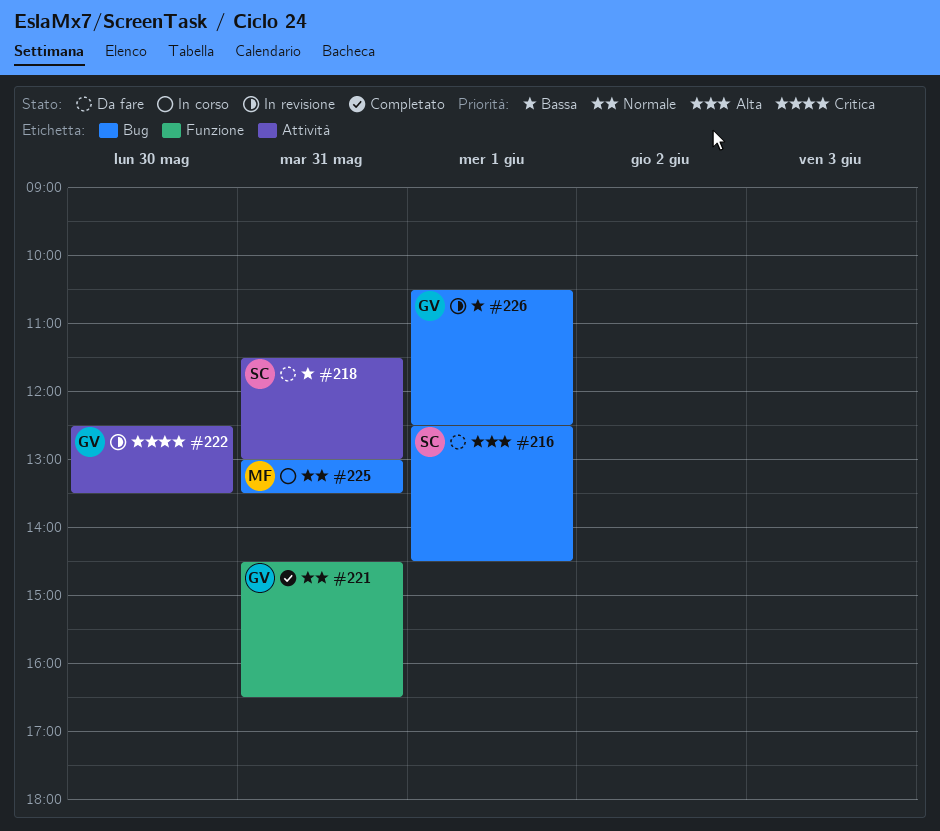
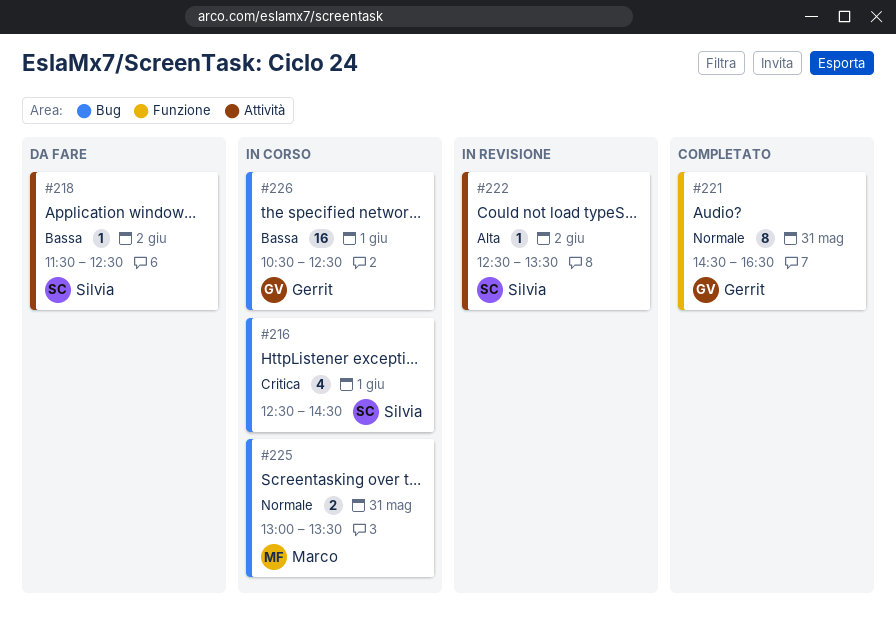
#216, status: Da fare -> In corso
#216, priority: Alta -> Critica
#218, day: May 31 -> Jun 2
#218, ends: 13:00 -> 12:30
#222, owner: Gerrit -> Silvia
#222, priority: Critica -> Alta
#222, day: May 30 -> Jun 2
#226, status: In revisione -> In corso

